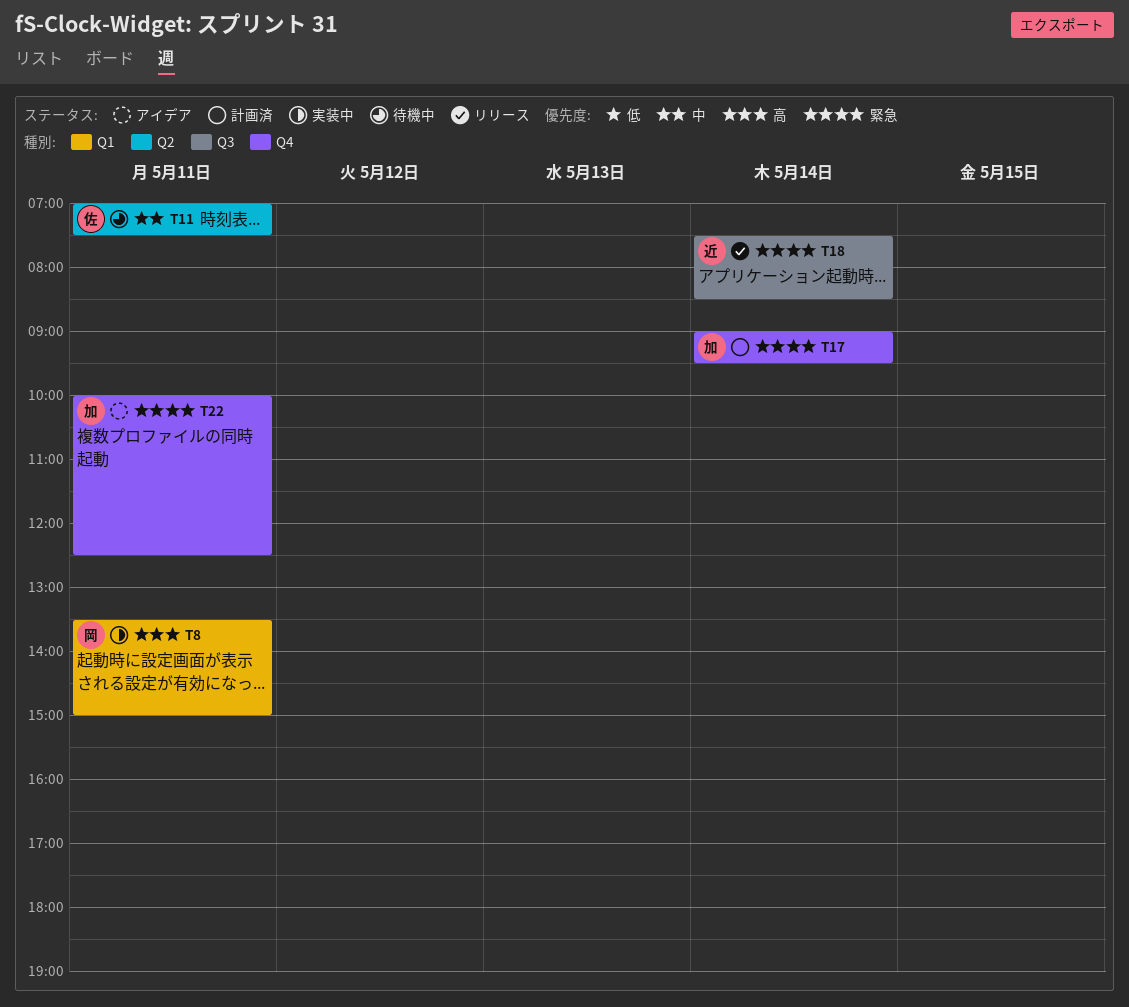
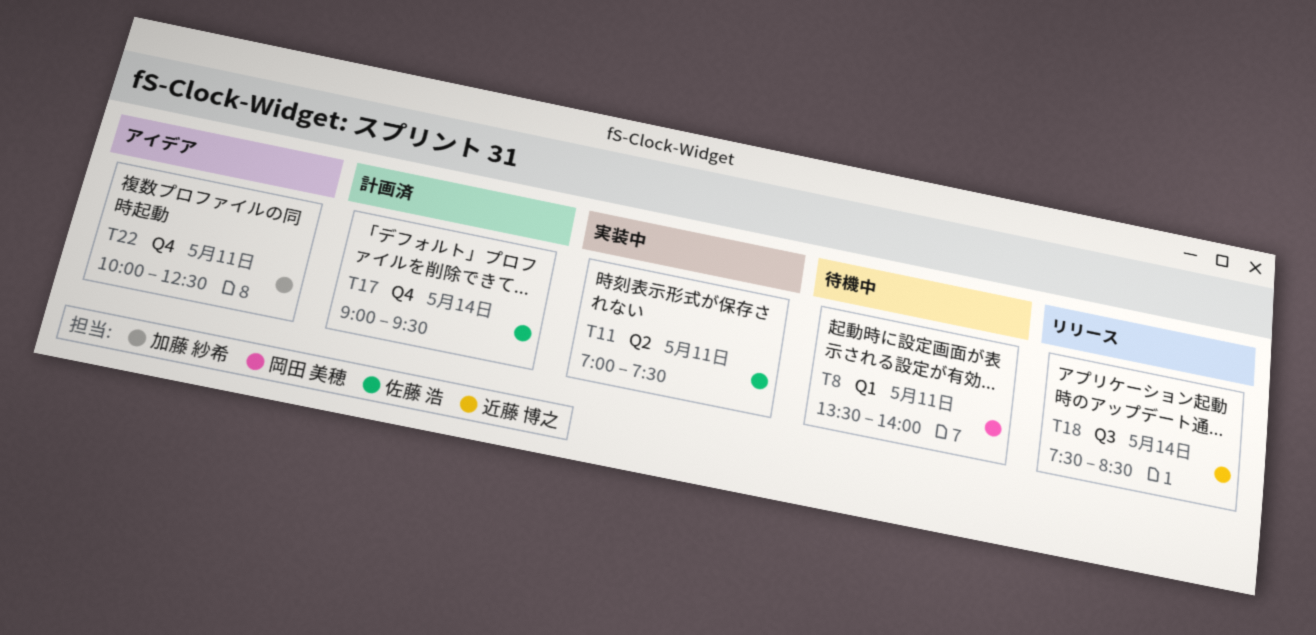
T8, status: 実装中 -> 待機中
T8, ends: 15:00 -> 14:00
T11, status: 待機中 -> 実装中
T17, owner: 加藤 紗希 -> 佐藤 浩

